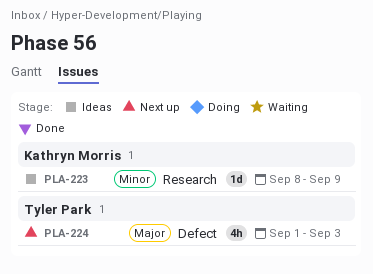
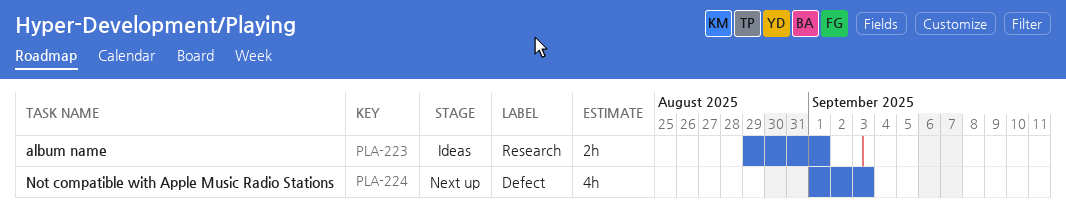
PLA-223, estimate: 1d -> 2h
PLA-223, start: Sep 8 -> Aug 29
PLA-223, due: Sep 9 -> Sep 1

